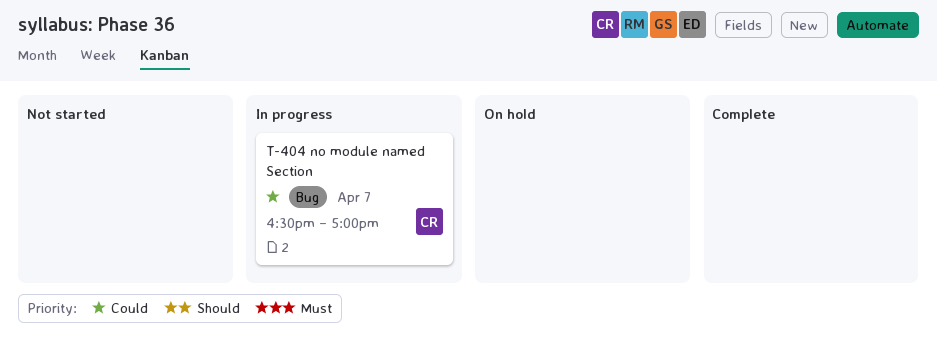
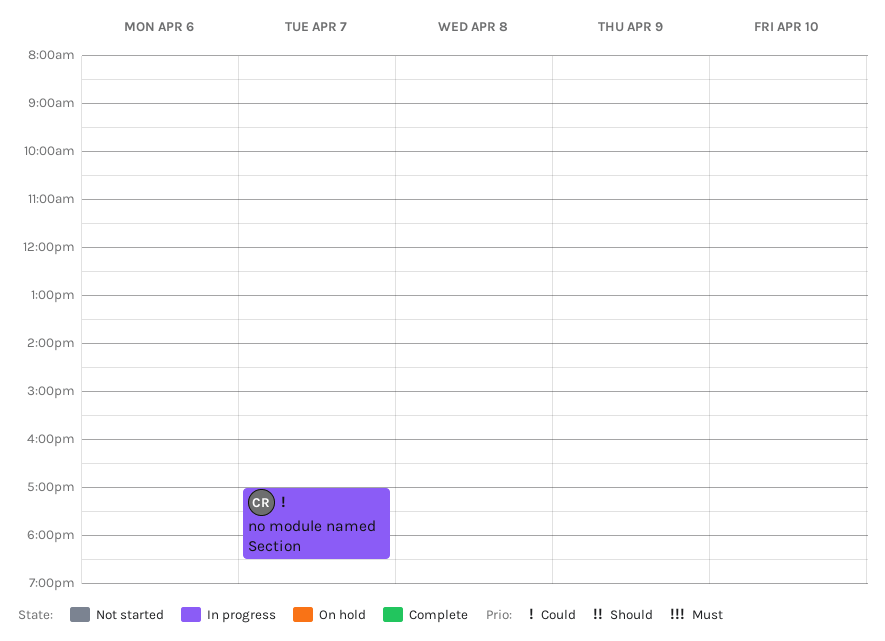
no module named Section, begins: 16:30 -> 17:00
no module named Section, ends: 17:00 -> 18:30

